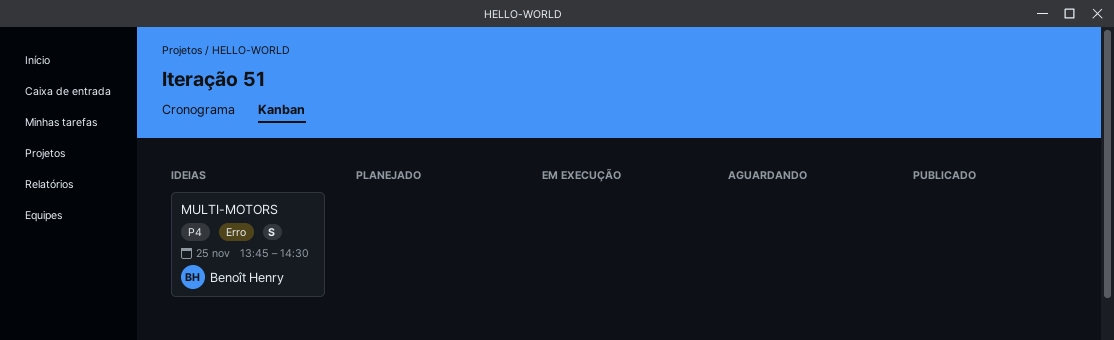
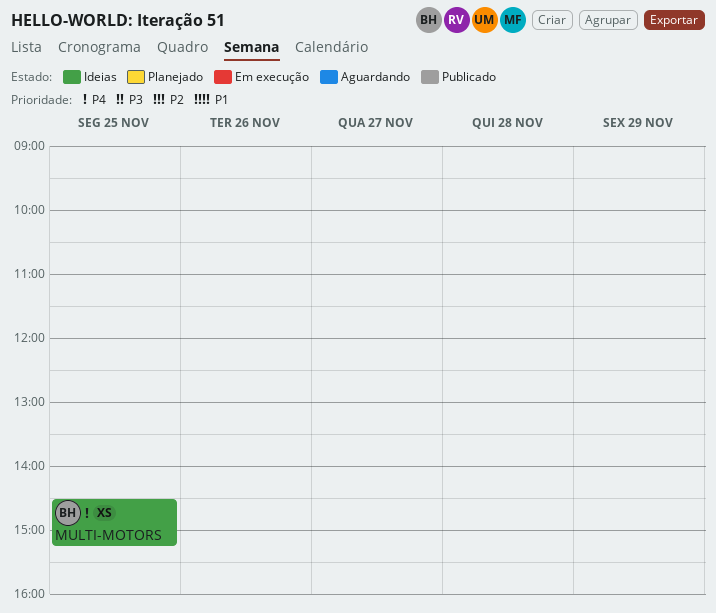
MULTI-MOTORS, estimate: S -> XS
MULTI-MOTORS, begins: 13:45 -> 14:30
MULTI-MOTORS, ends: 14:30 -> 15:15

